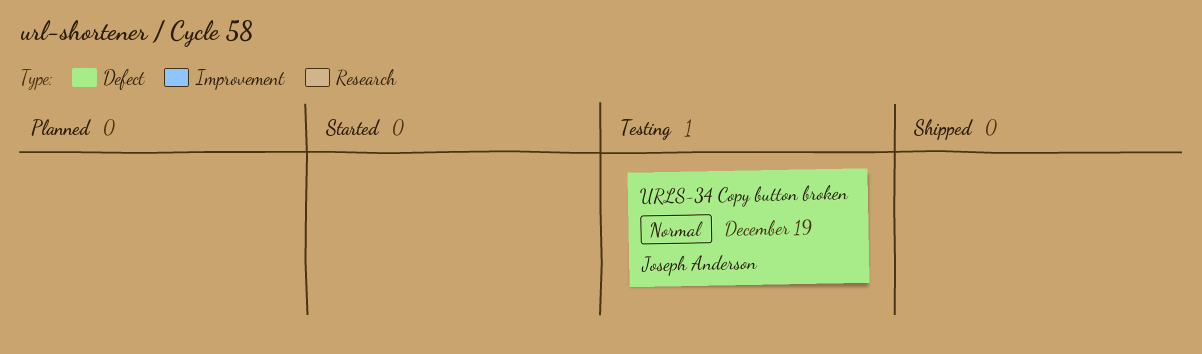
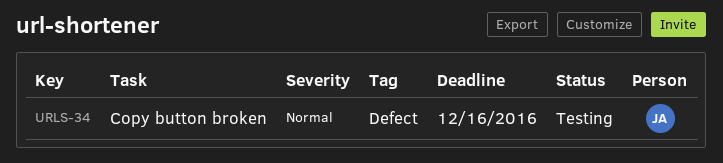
URLS-34, due: Dec 19 -> Dec 16

